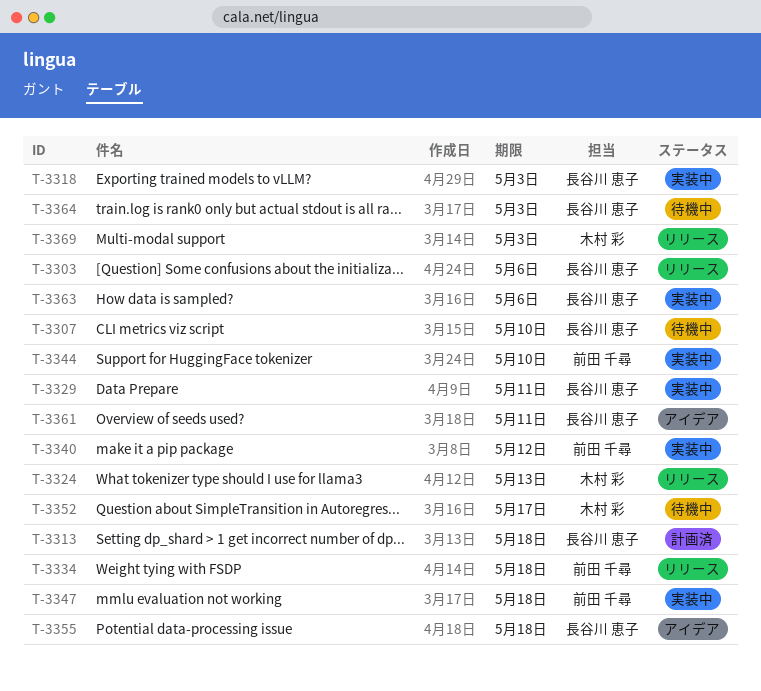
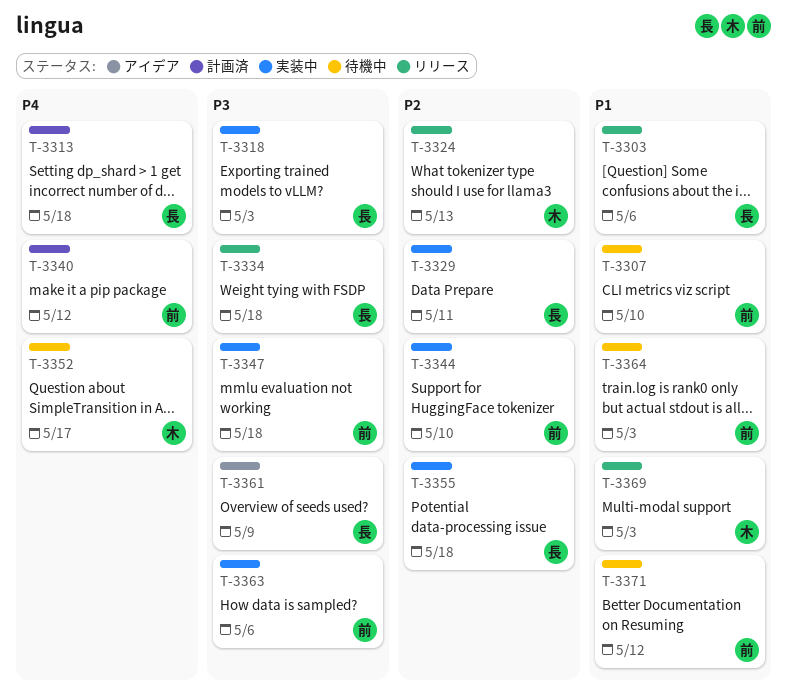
T-3307, owner: 長谷川 恵子 -> 前田 千尋
T-3334, owner: 前田 千尋 -> 長谷川 恵子
T-3340, status: 実装中 -> 計画済
T-3355, status: アイデア -> 実装中
T-3361, due: May 11 -> May 9
T-3363, owner: 長谷川 恵子 -> 前田 千尋
T-3364, owner: 長谷川 恵子 -> 前田 千尋
T-3371: none -> present

